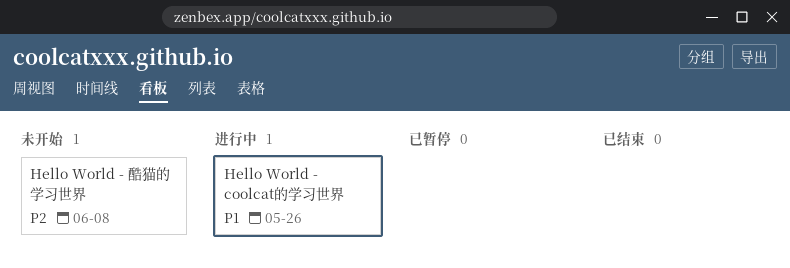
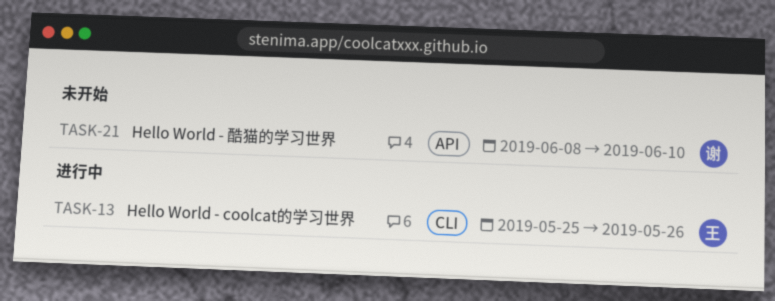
Hello World - 酷猫的学习世界, due: Jun 8 -> Jun 10

